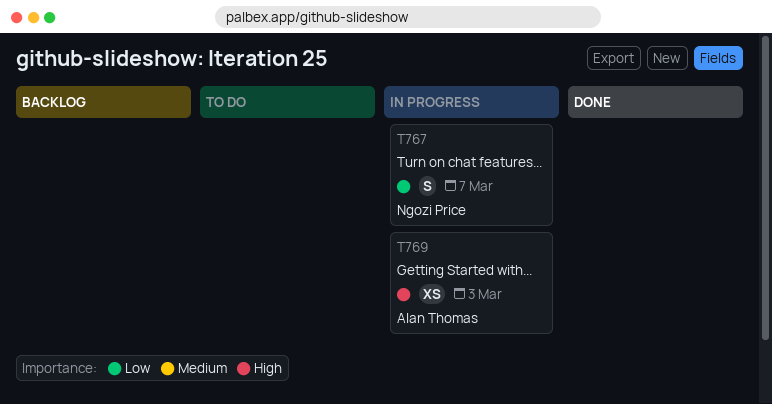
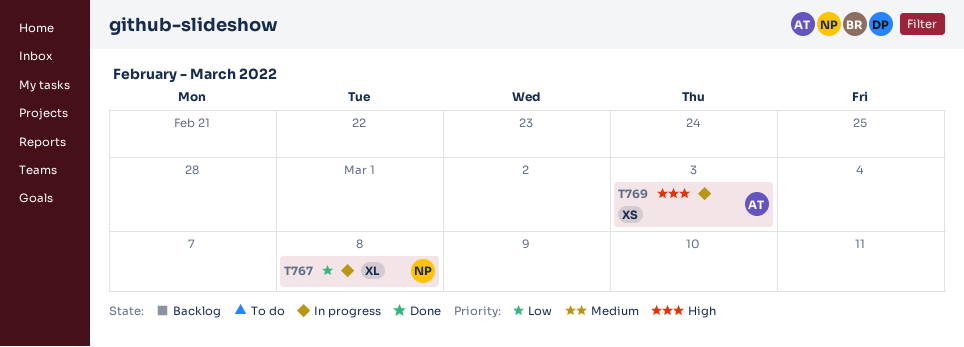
T767, estimate: S -> XL
T767, due: Mar 7 -> Mar 8

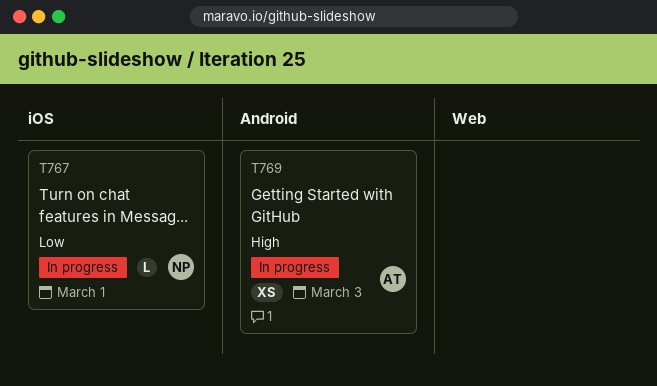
T767, estimate: XL -> L
T767, due: Mar 8 -> Mar 1

